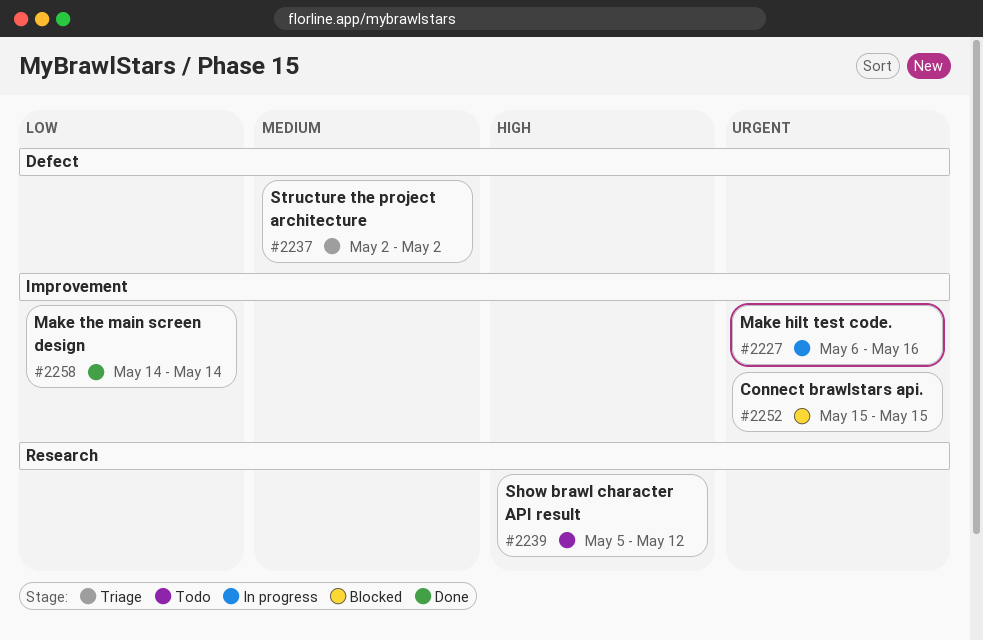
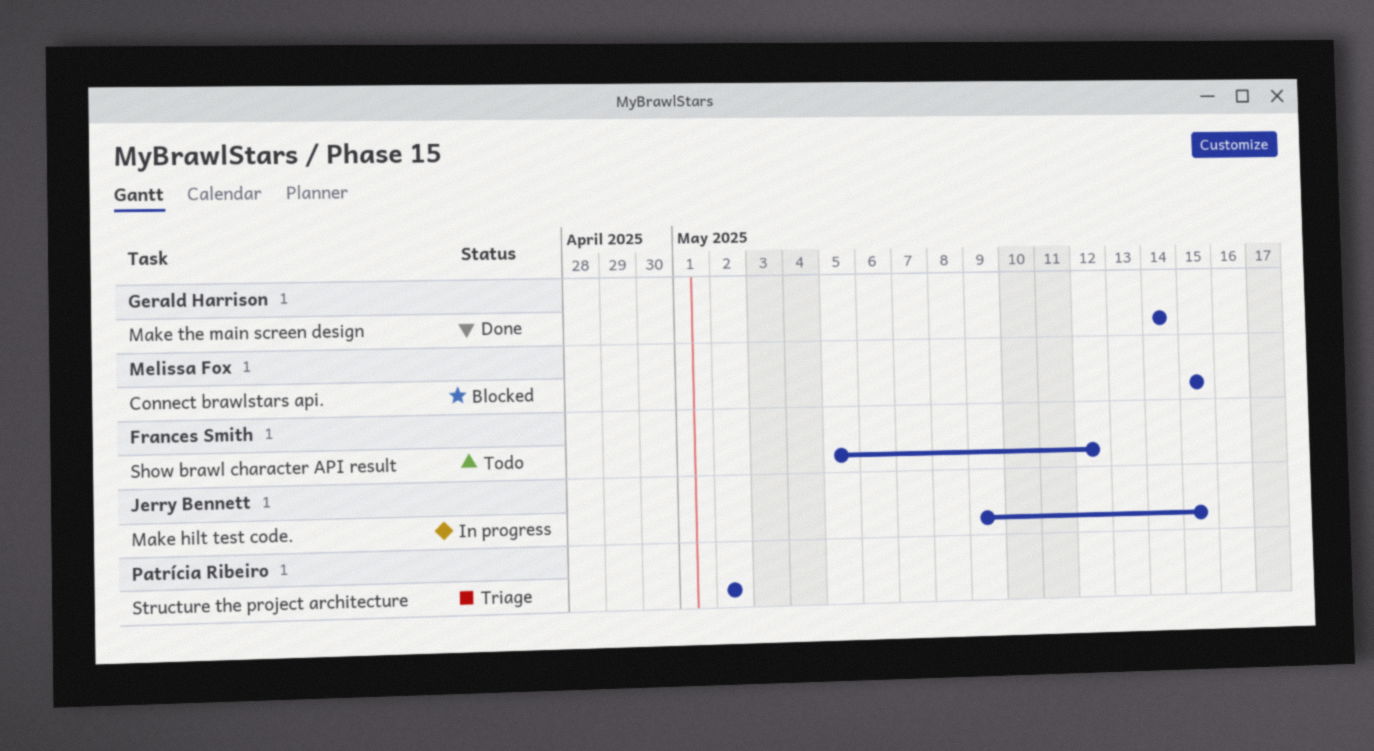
Make hilt test code., start: May 6 -> May 9
Make hilt test code., due: May 16 -> May 15

